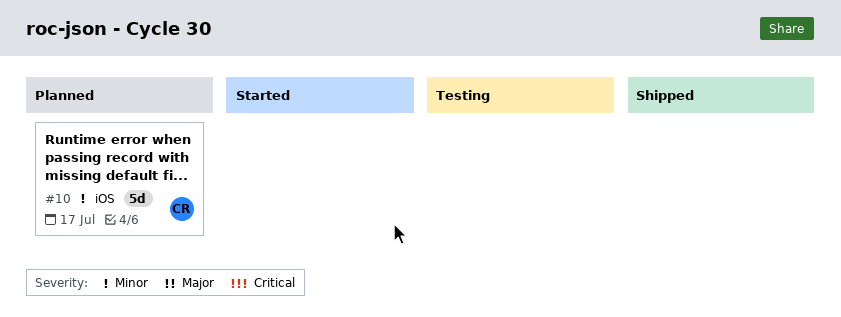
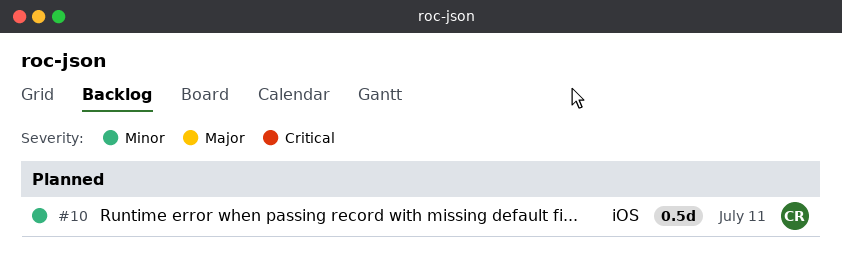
#10, estimate: 5d -> 0.5d
#10, due: Jul 17 -> Jul 11

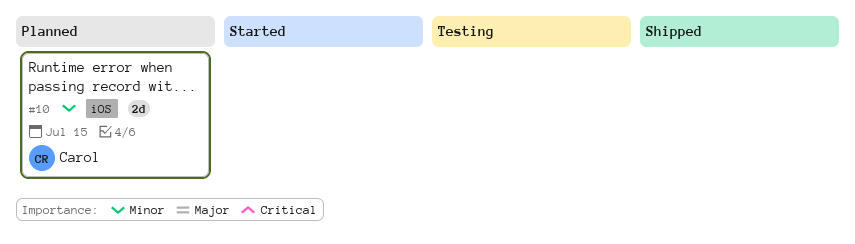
#10, estimate: 0.5d -> 2d
#10, due: Jul 11 -> Jul 15

